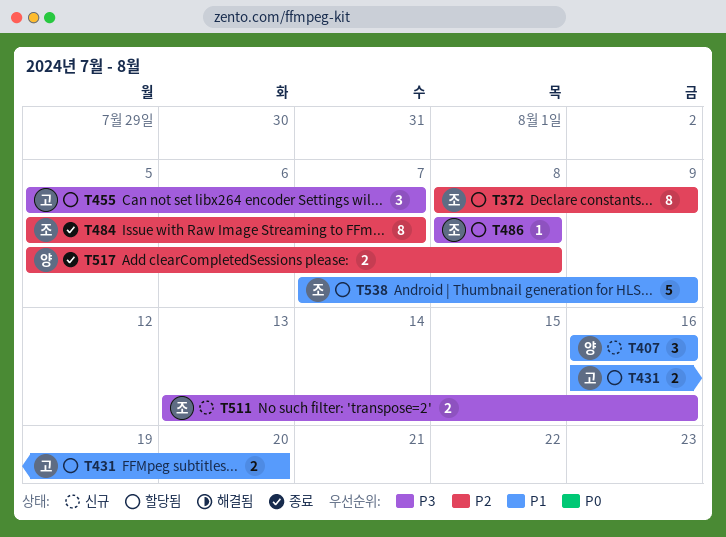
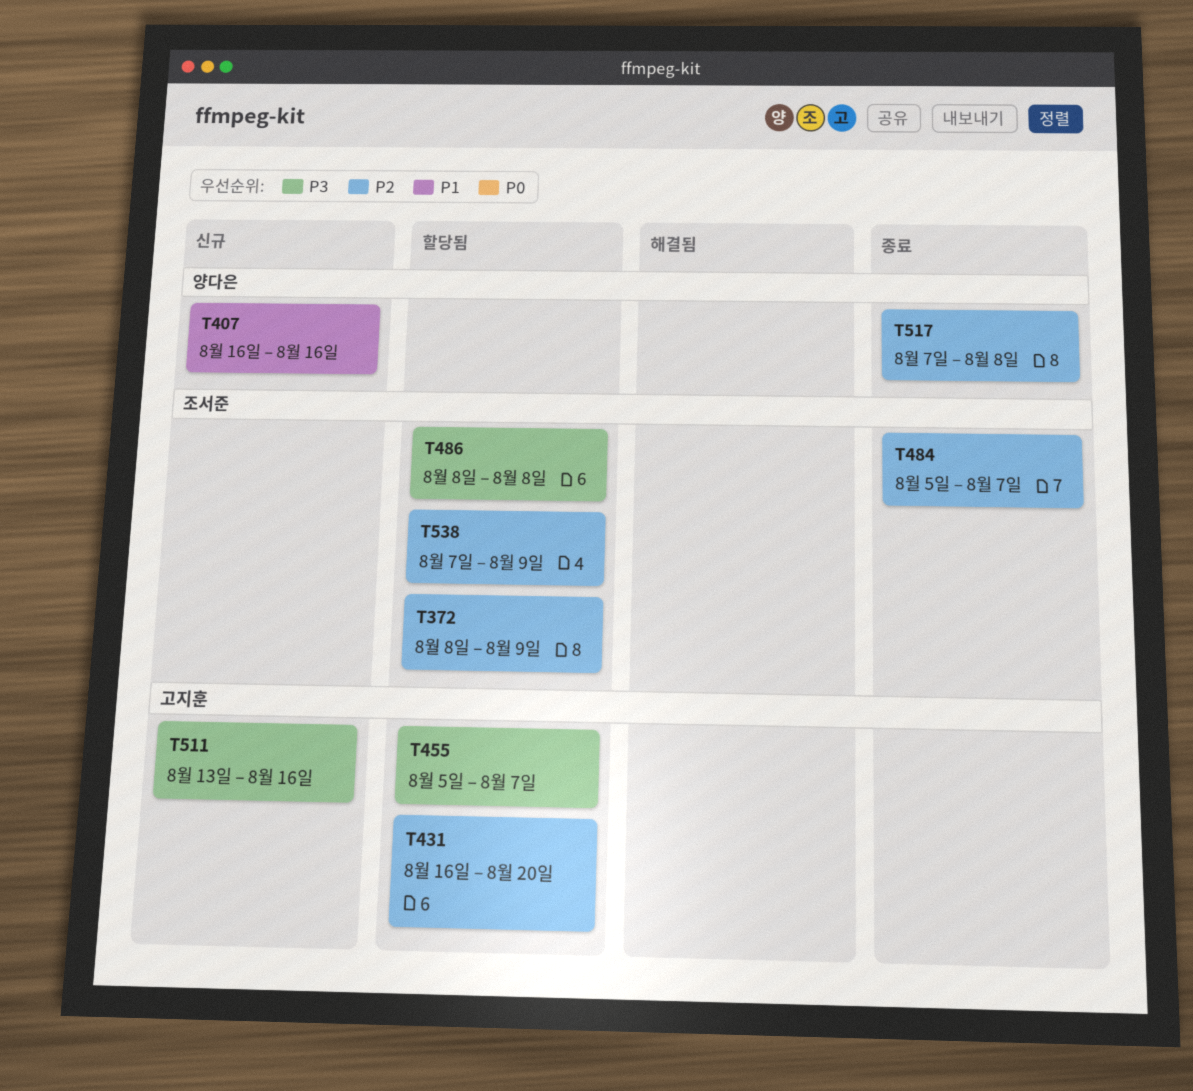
T431, priority: P1 -> P2
T511, owner: 조서준 -> 고지훈
T517, start: Aug 5 -> Aug 7
T538, priority: P1 -> P2

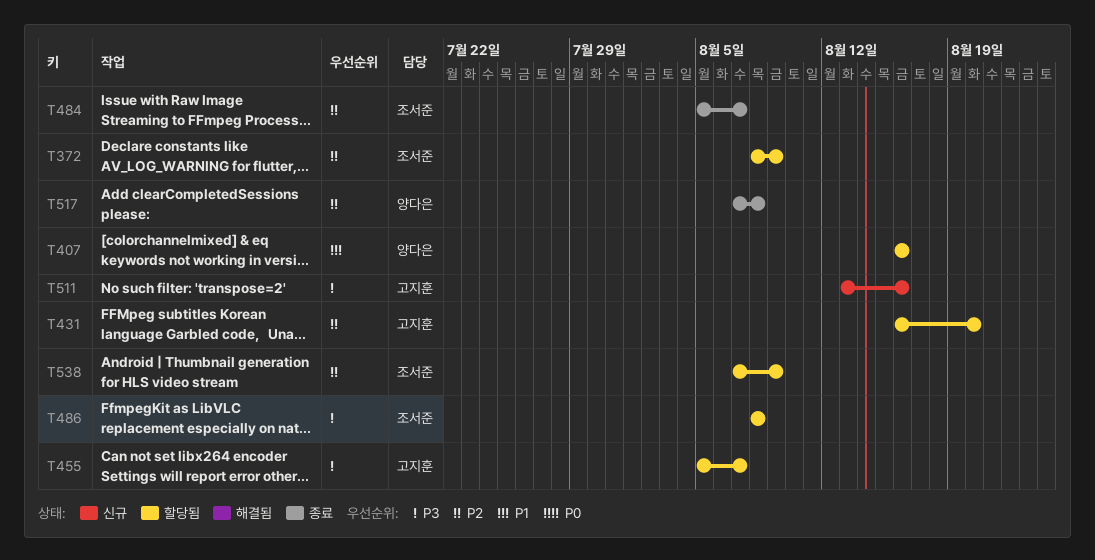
T407, status: 신규 -> 할당됨

